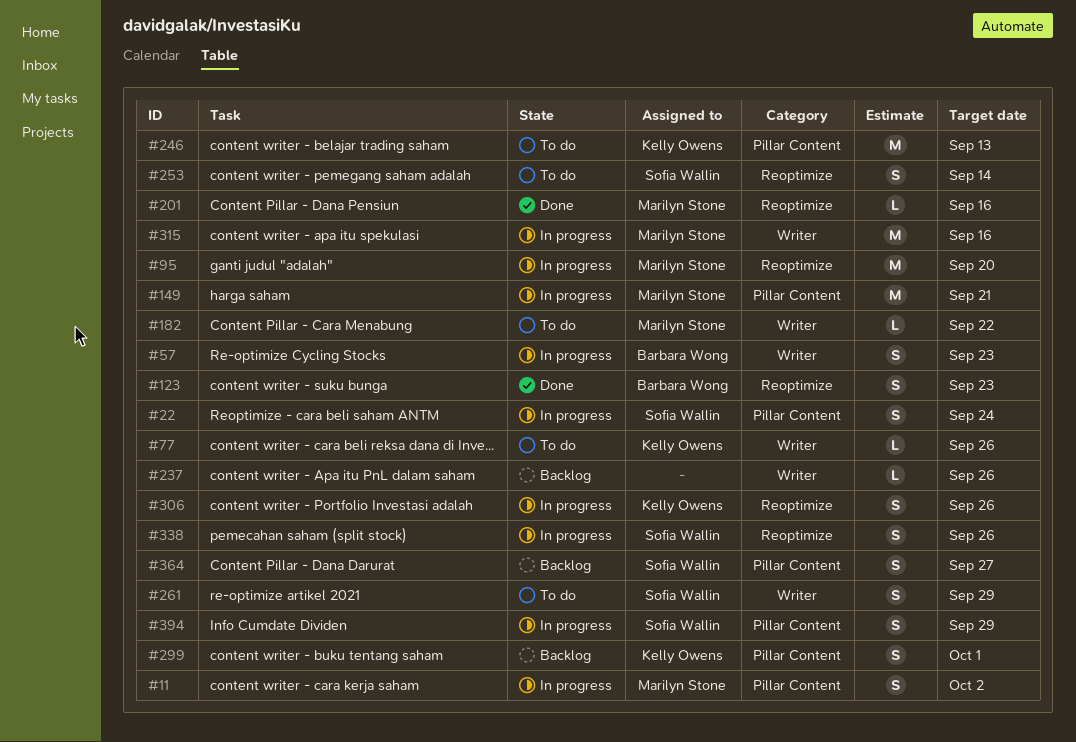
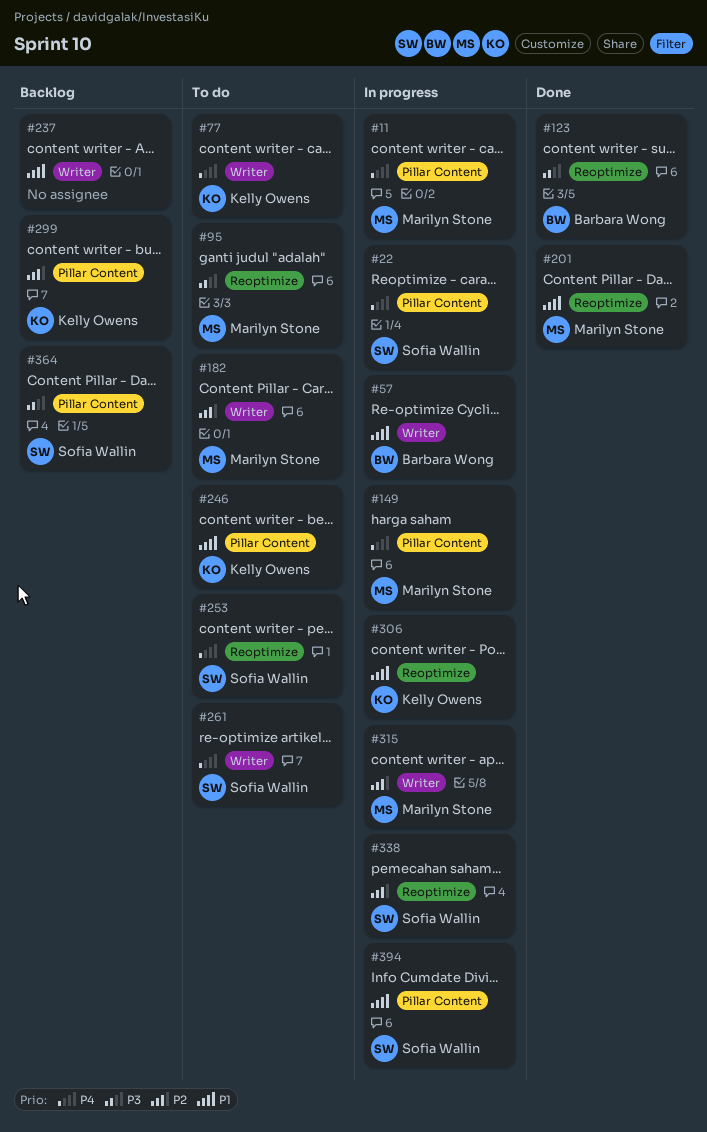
#95, status: In progress -> To do

